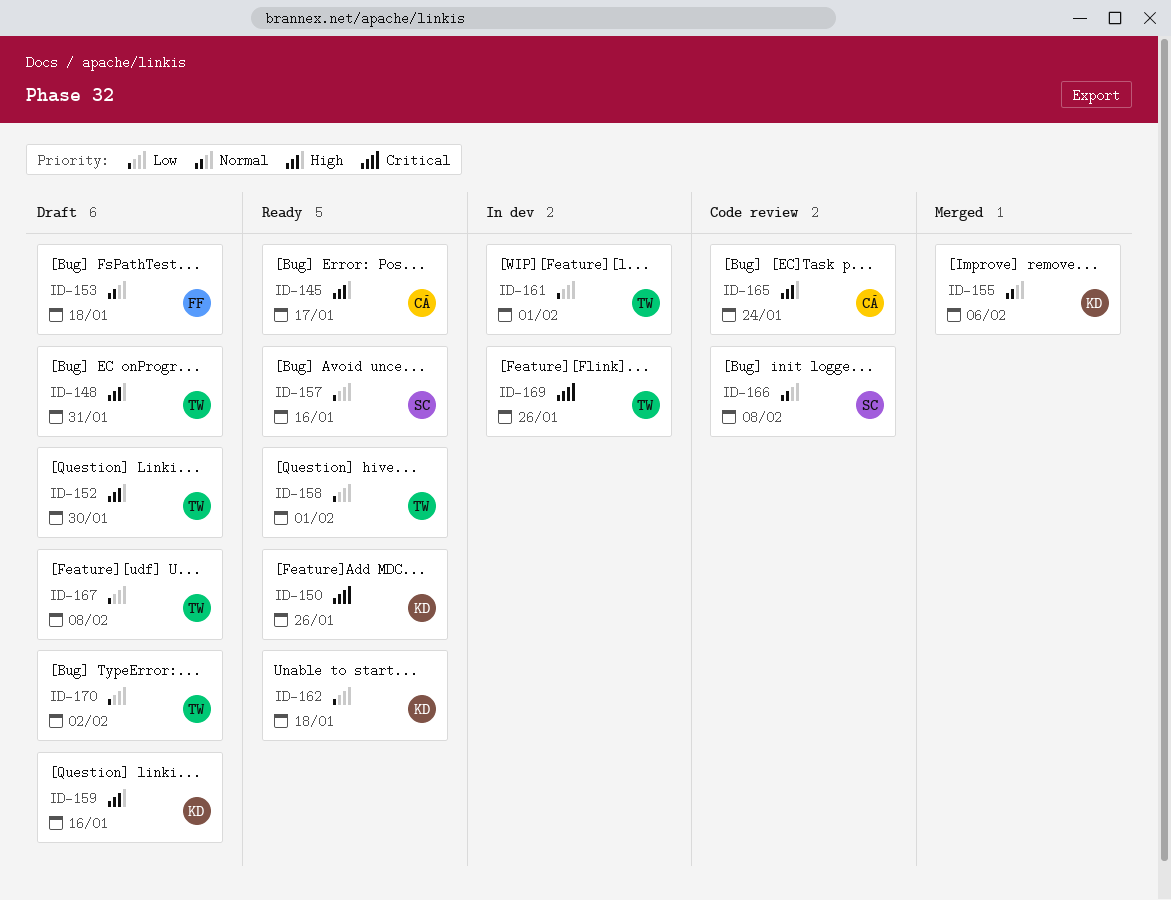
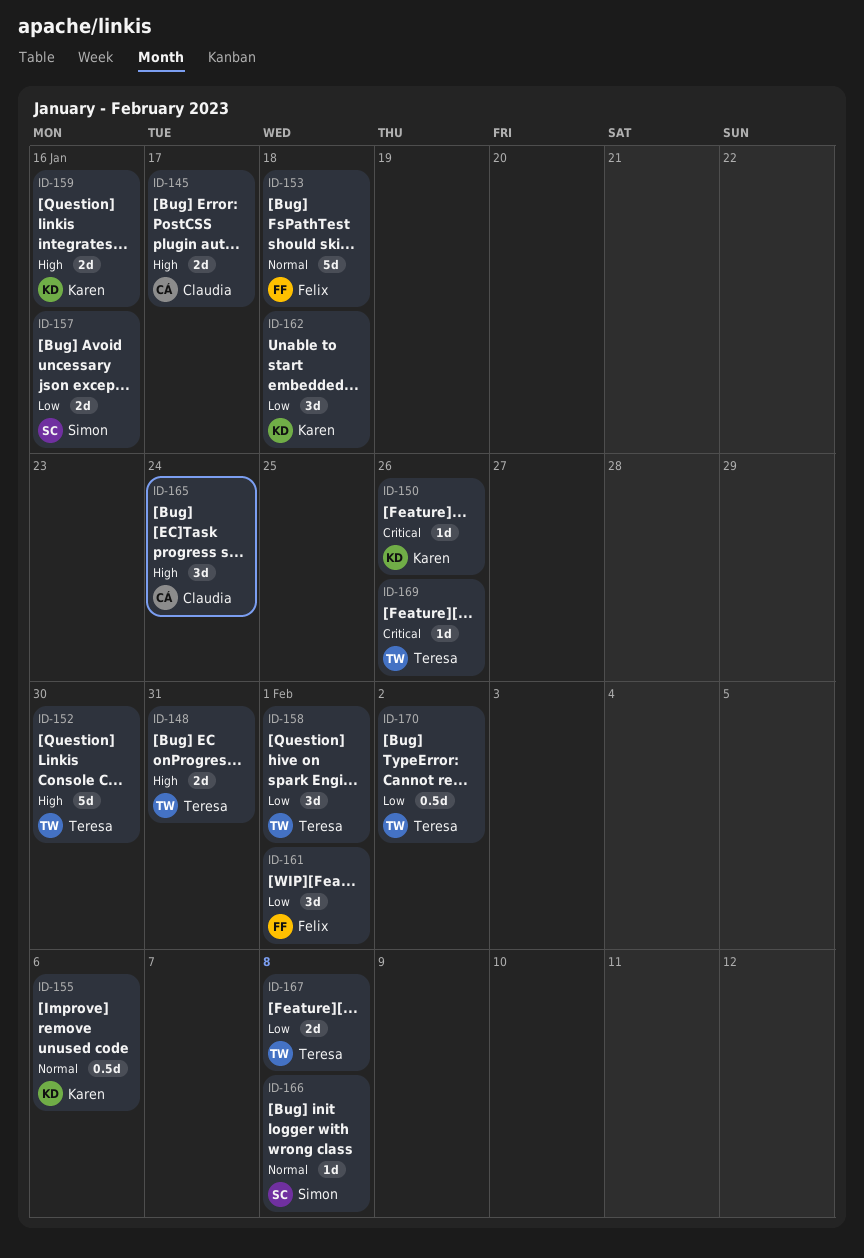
ID-161, owner: Teresa -> Felix

